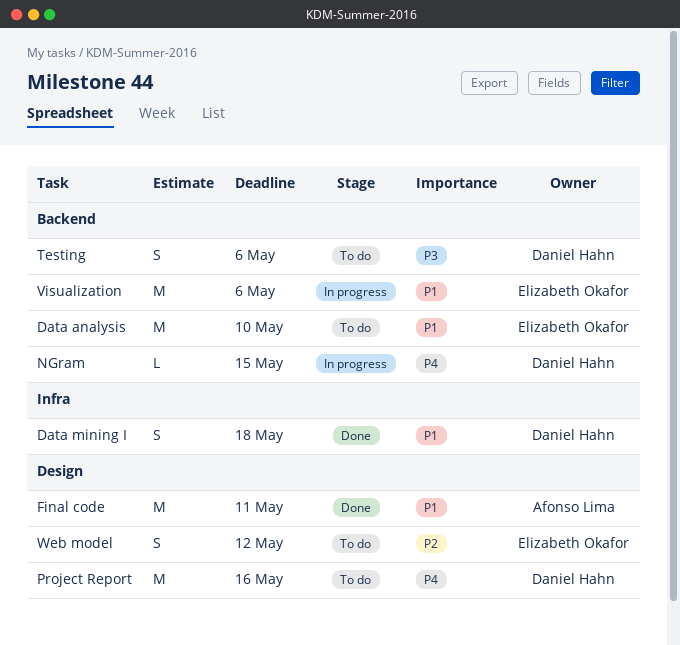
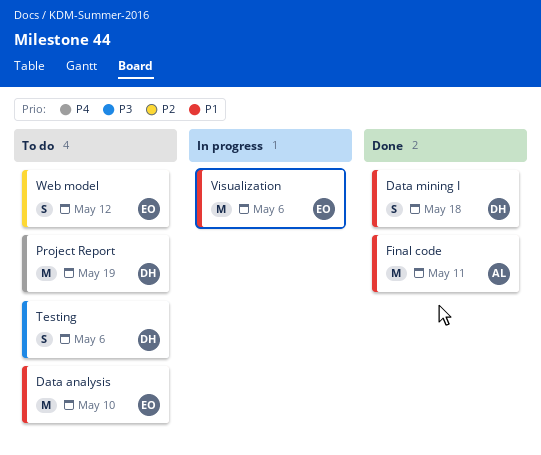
NGram: present -> none
Project Report, due: May 16 -> May 19

